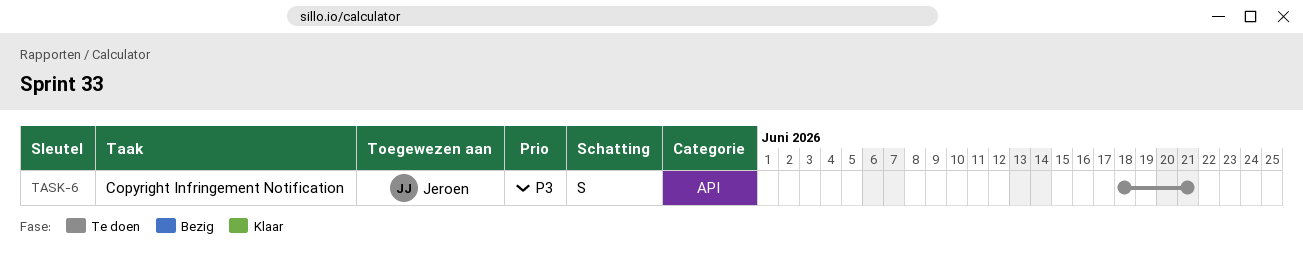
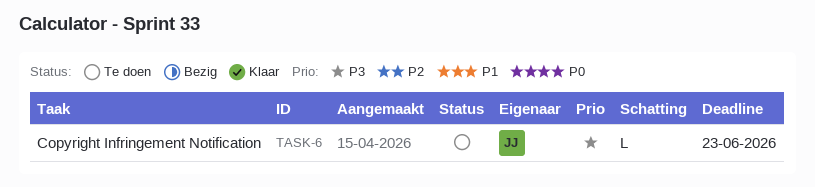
TASK-6, estimate: S -> L
TASK-6, due: Jun 21 -> Jun 23

